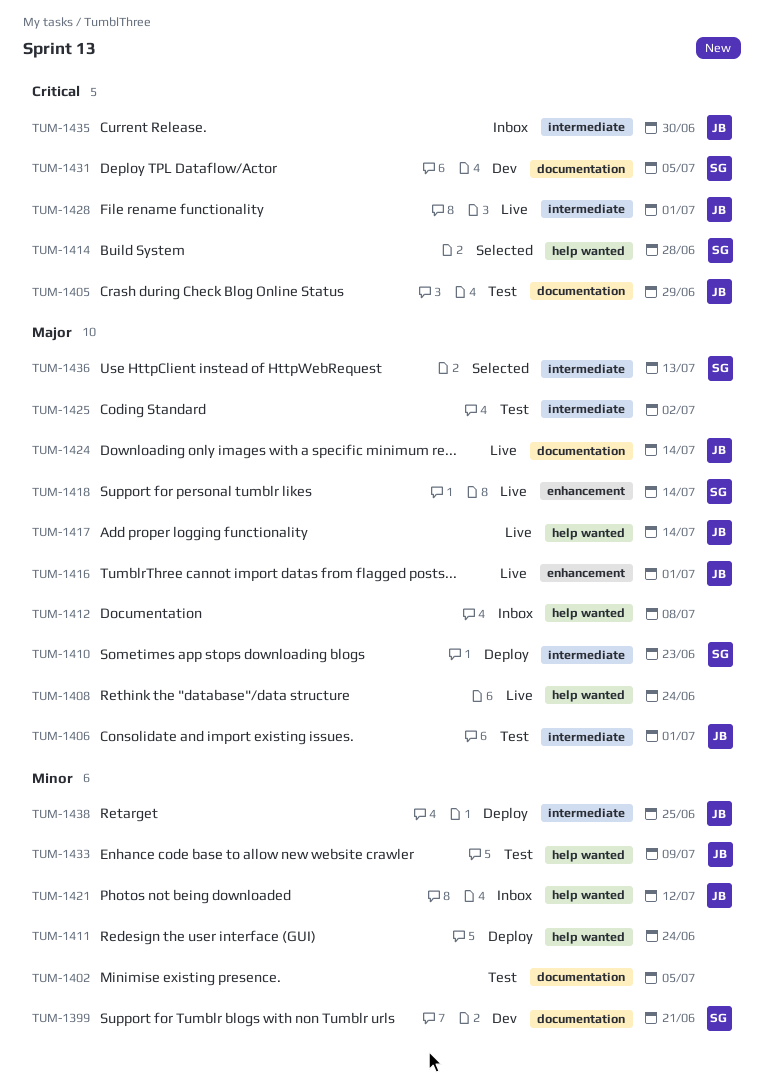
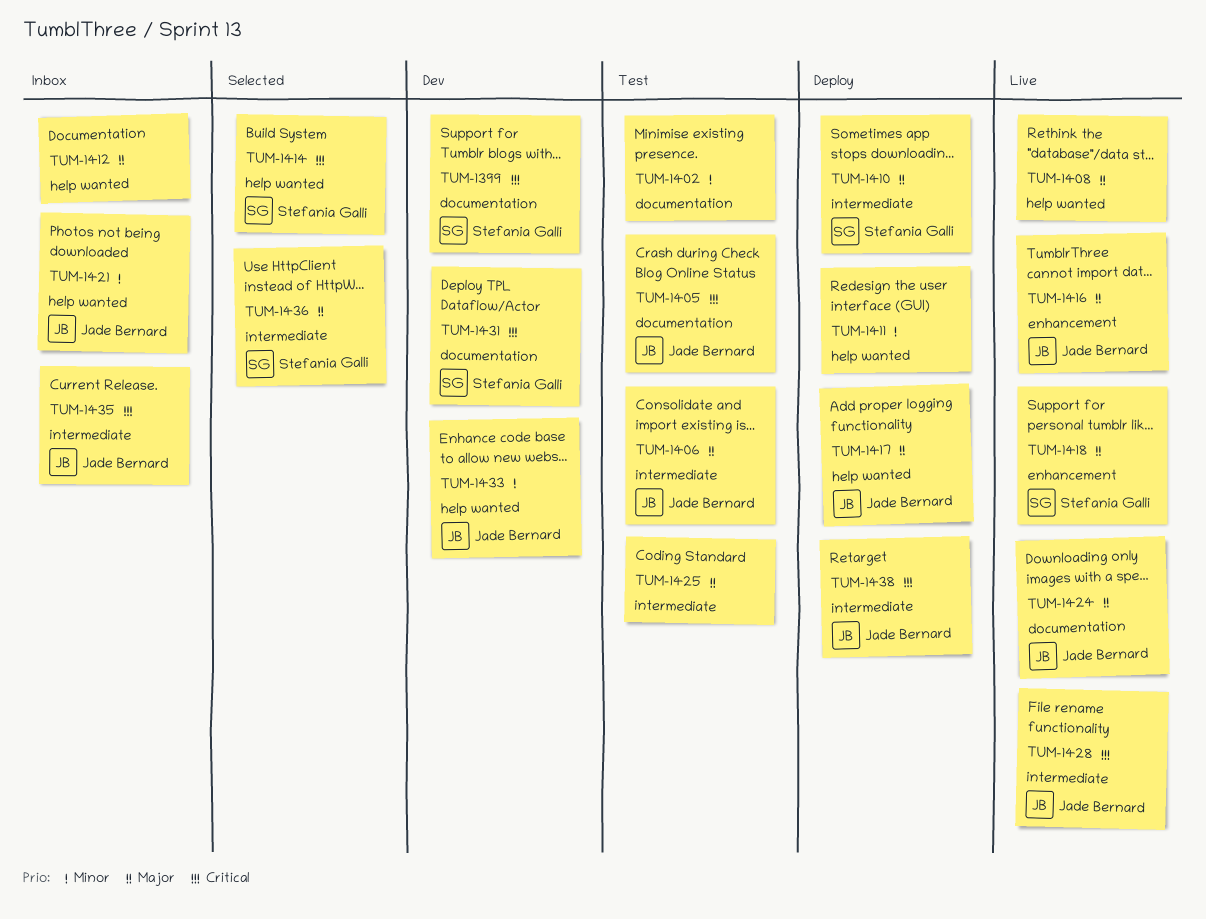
TUM-1399, priority: Minor -> Critical
TUM-1417, status: Live -> Deploy
TUM-1433, status: Test -> Dev
TUM-1438, priority: Minor -> Critical

